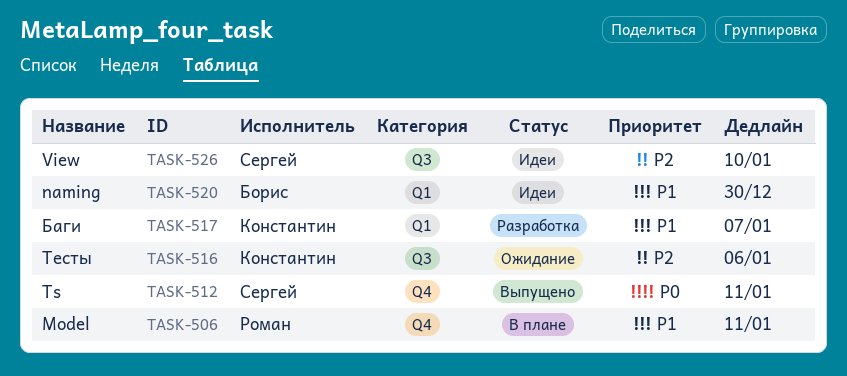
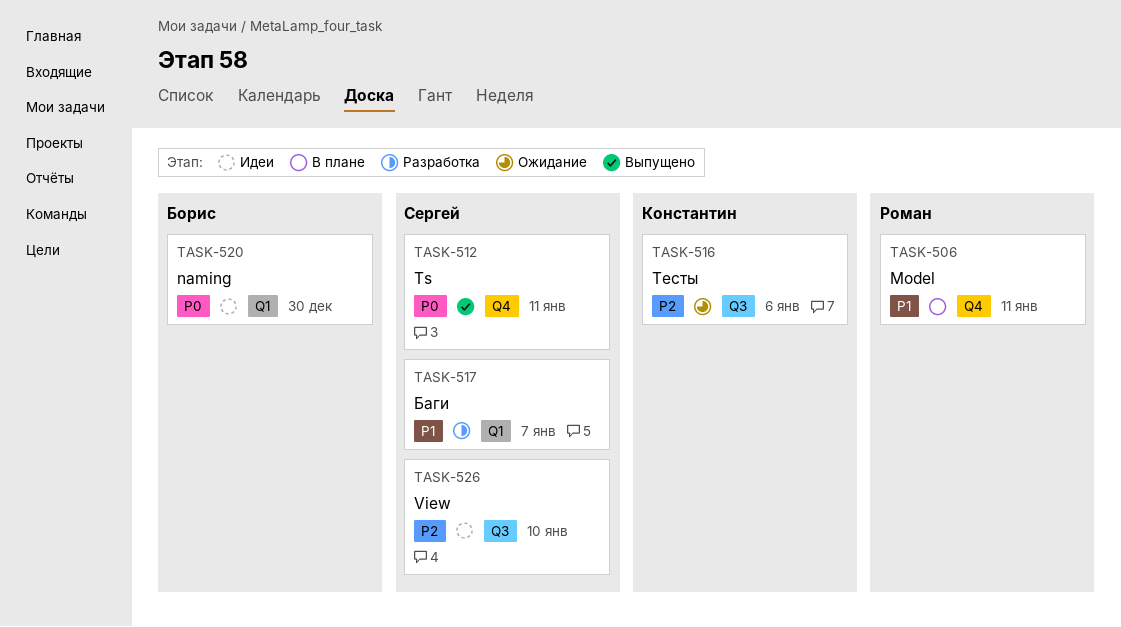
TASK-517, owner: Константин -> Сергей
TASK-520, priority: P1 -> P0

